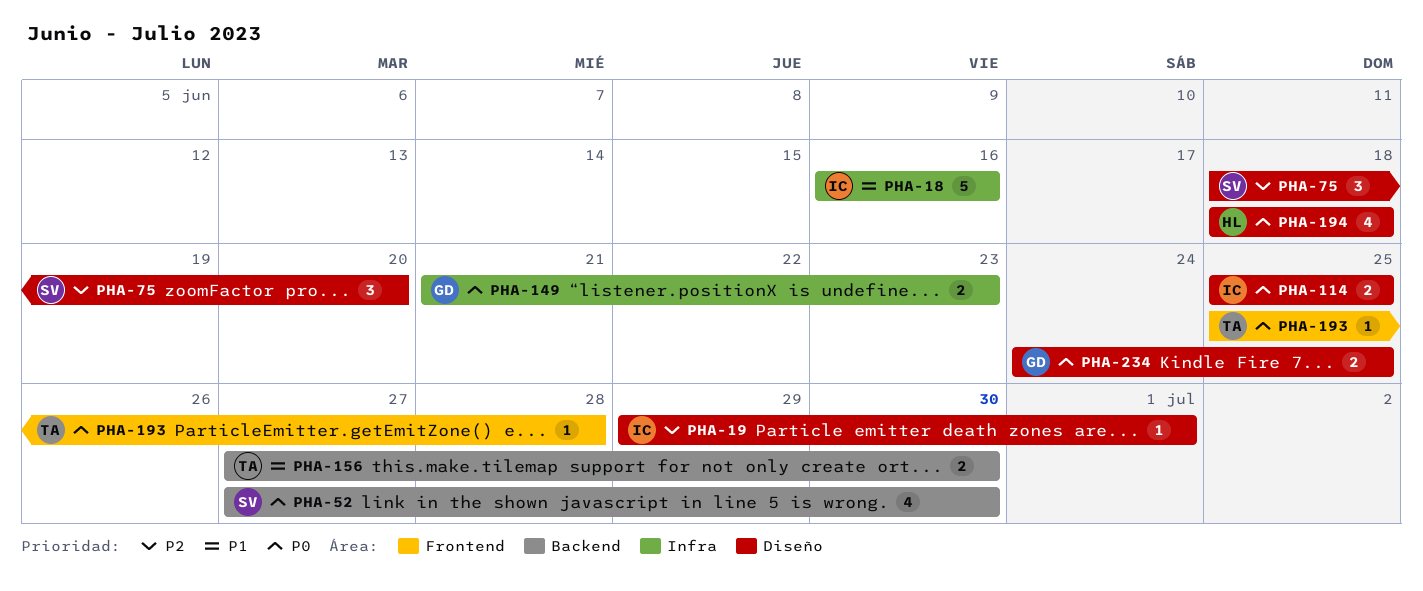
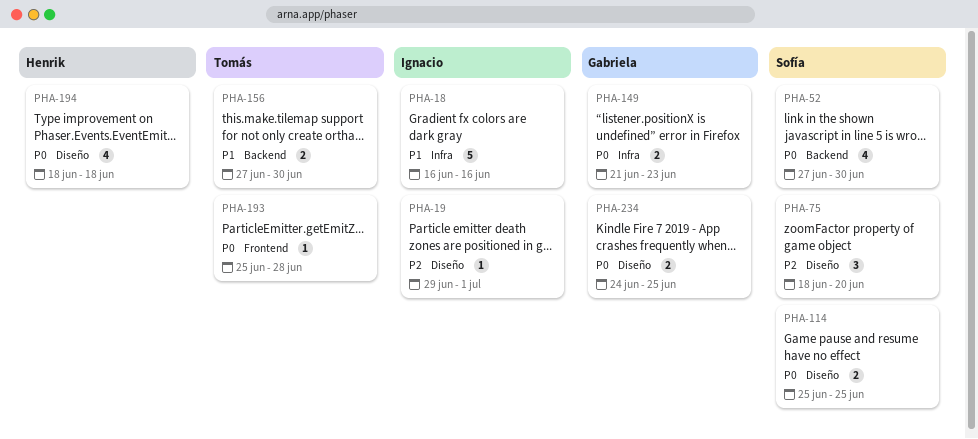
PHA-114, owner: Ignacio -> Sofía

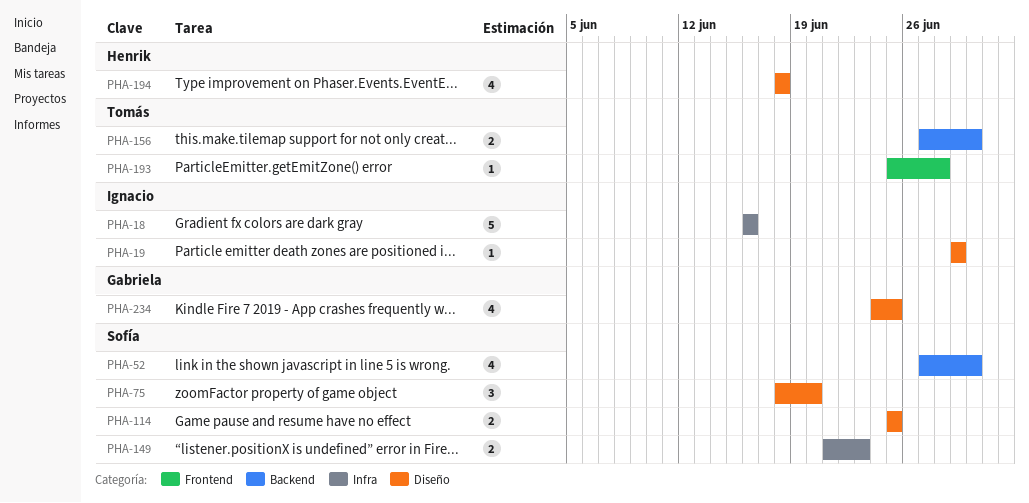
PHA-19, due: Jul 1 -> Jun 29
PHA-149, owner: Gabriela -> Sofía
PHA-234, estimate: 2 -> 4

